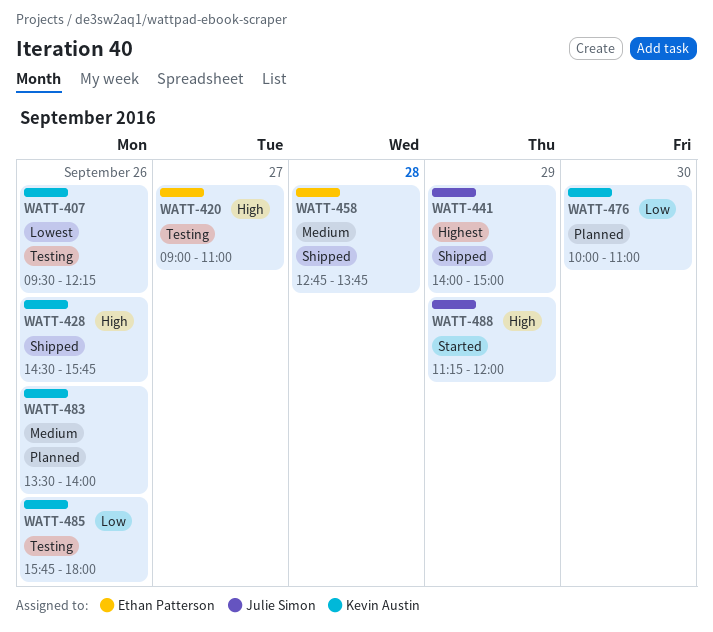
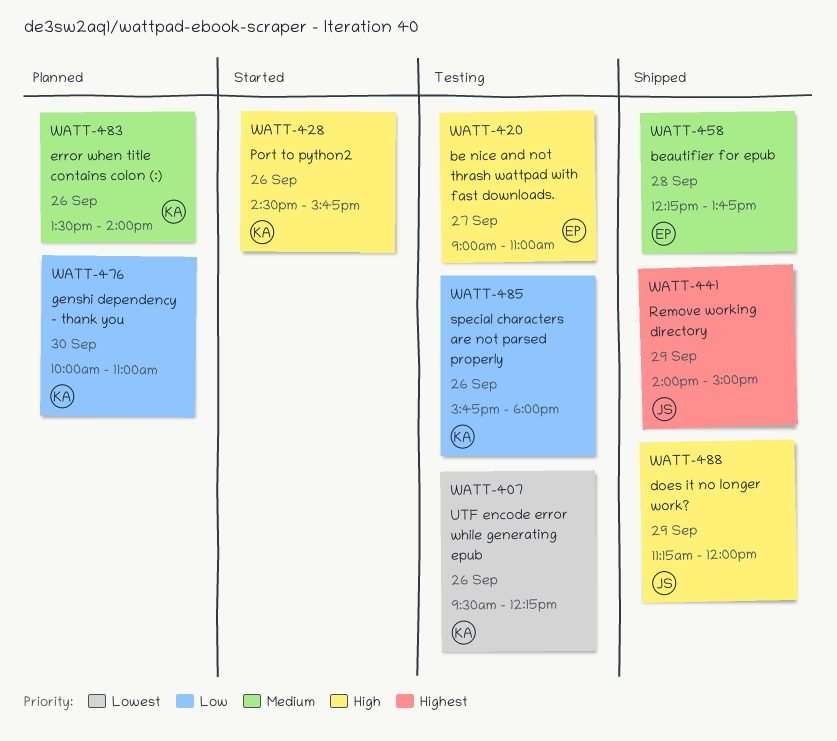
WATT-428, status: Shipped -> Started
WATT-458, begins: 12:45 -> 12:15
WATT-488, status: Started -> Shipped

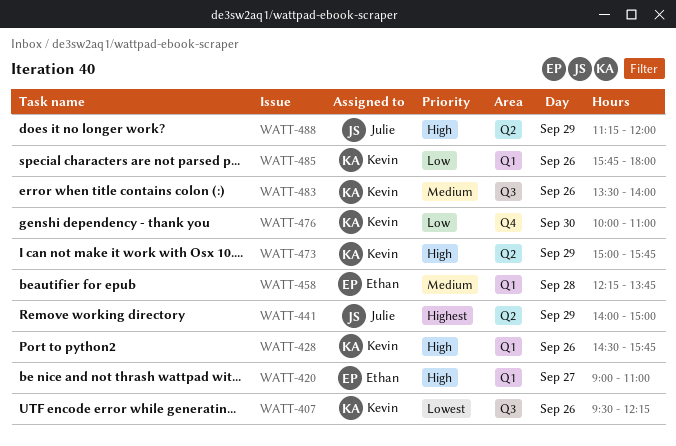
WATT-473: none -> present

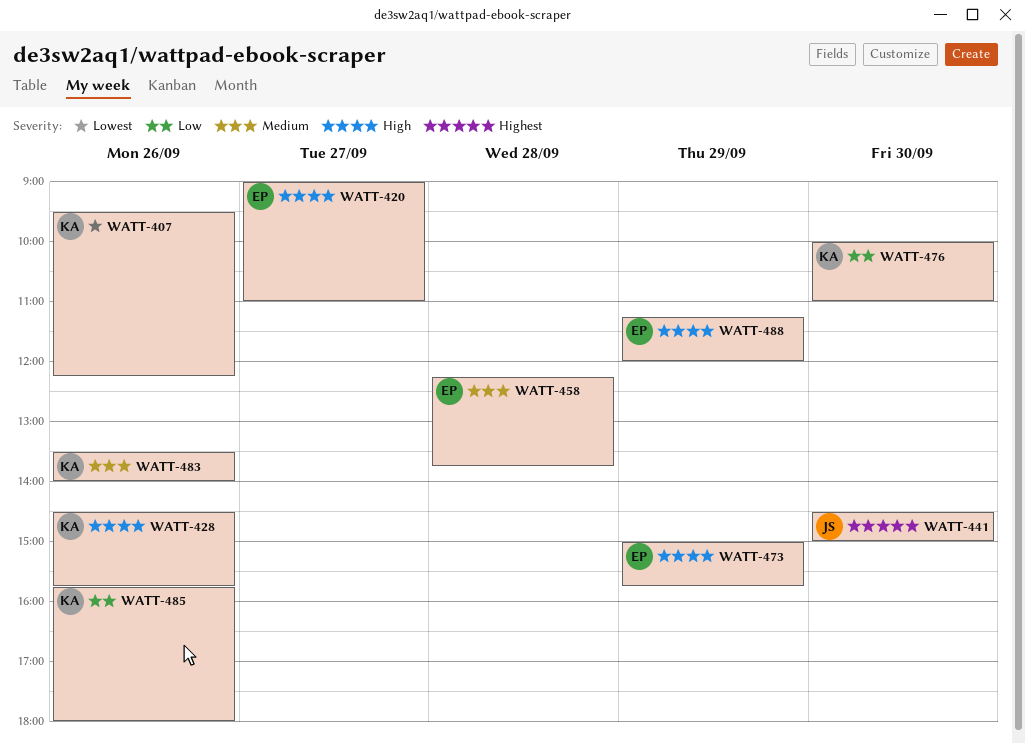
WATT-441, day: Sep 29 -> Sep 30
WATT-441, begins: 14:00 -> 14:30
WATT-473, owner: Kevin -> Ethan
WATT-488, owner: Julie -> Ethan

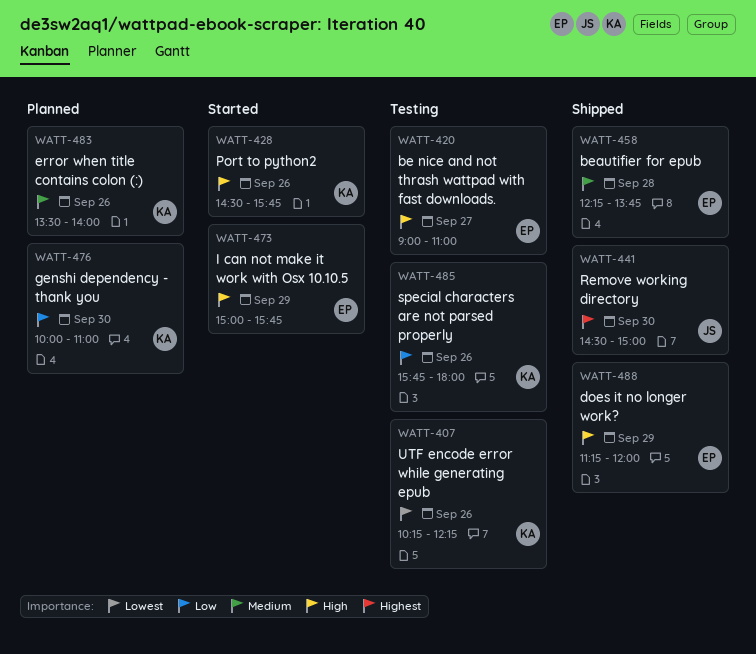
WATT-407, begins: 09:30 -> 10:15

